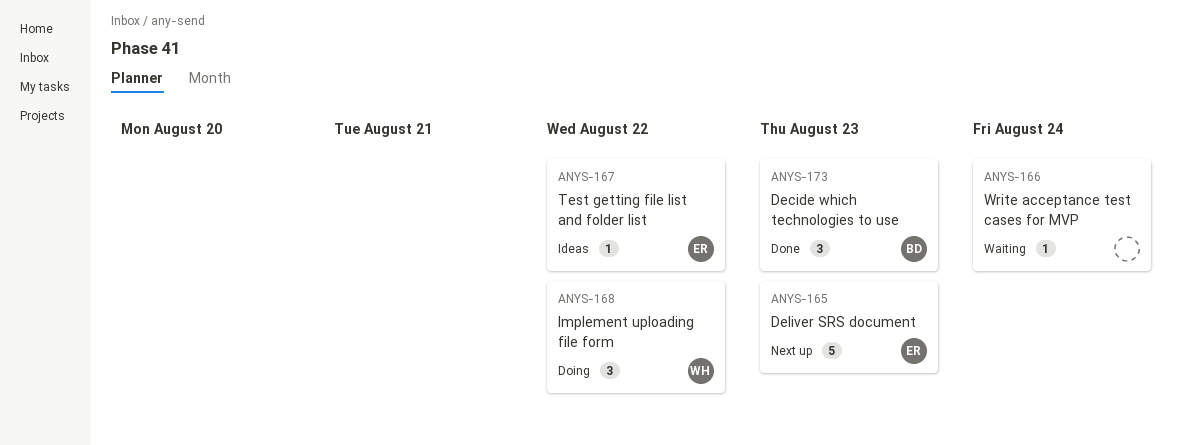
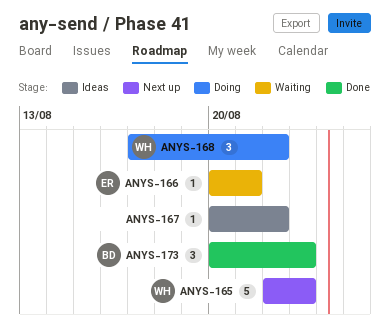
ANYS-165, owner: ER -> WH
ANYS-166, owner: none -> ER
ANYS-166, due: Aug 24 -> Aug 21
ANYS-167, owner: ER -> none

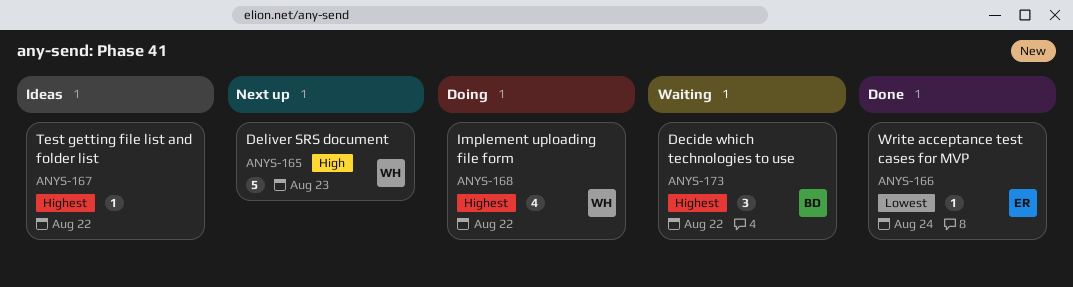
ANYS-166, status: Waiting -> Done
ANYS-166, due: Aug 21 -> Aug 24
ANYS-168, estimate: 3 -> 4
ANYS-173, status: Done -> Waiting
ANYS-173, due: Aug 23 -> Aug 22

